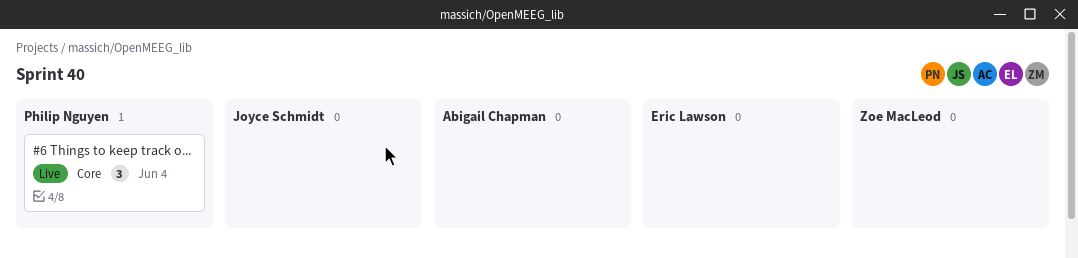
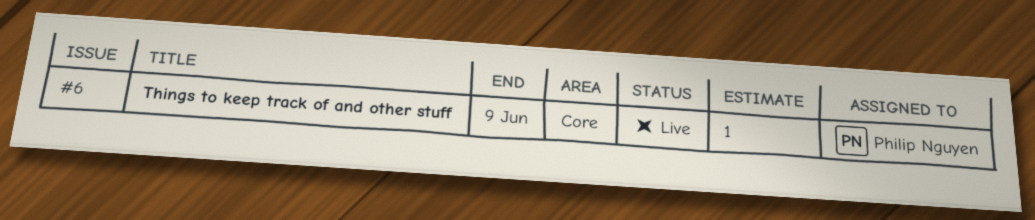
#6, estimate: 3 -> 1
#6, due: Jun 4 -> Jun 9

